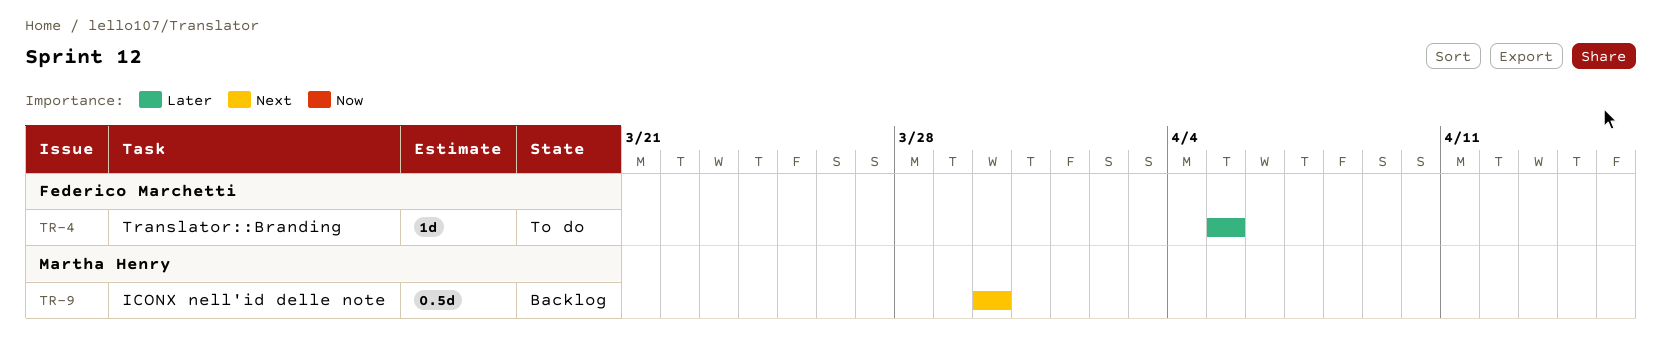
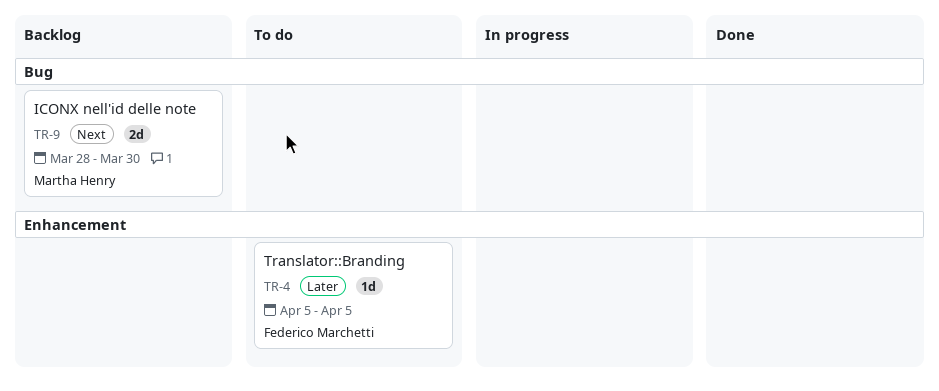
TR-9, estimate: 0.5d -> 2d
TR-9, start: Mar 30 -> Mar 28

